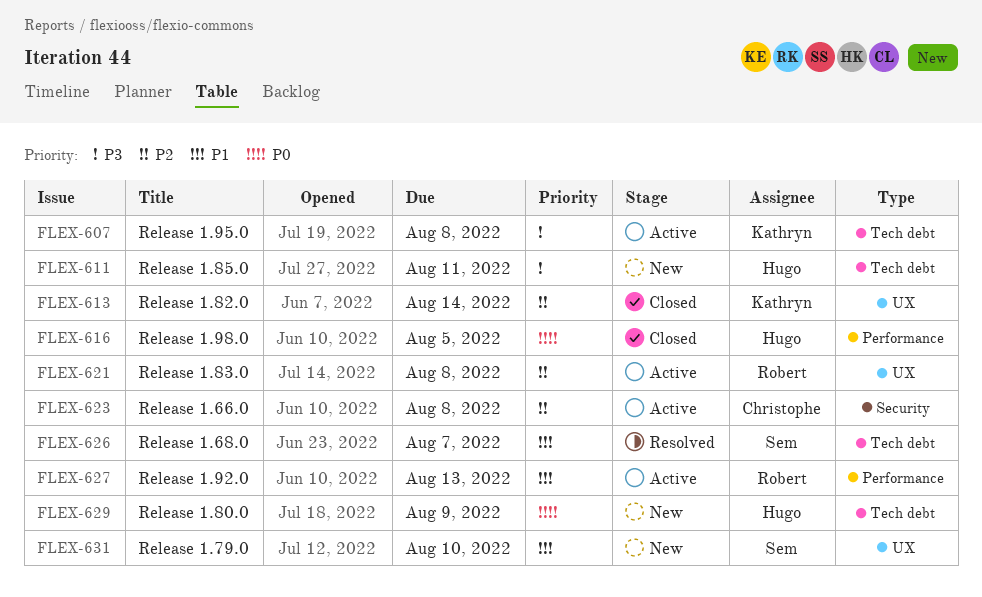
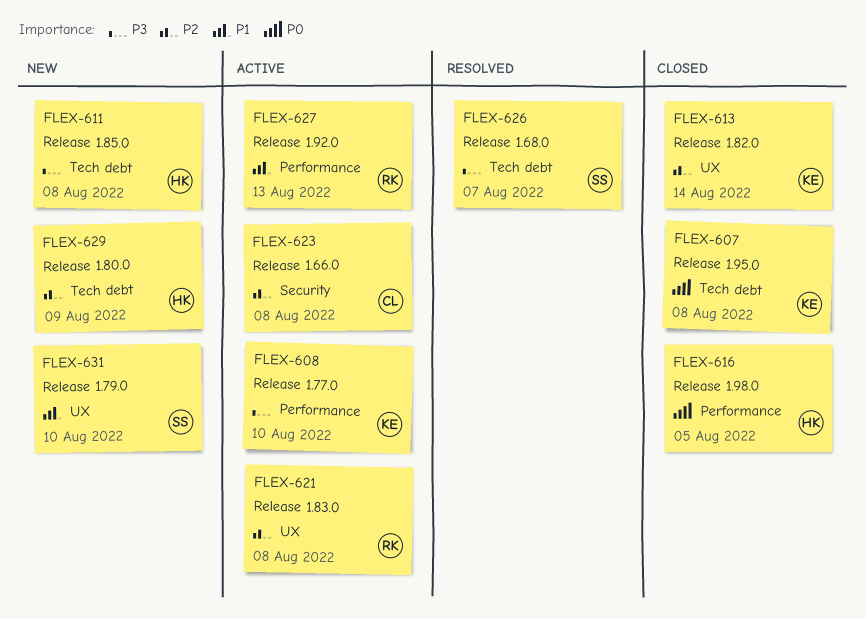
FLEX-607, status: Active -> Closed
FLEX-607, priority: P3 -> P0
FLEX-608: none -> present
FLEX-611, due: Aug 11 -> Aug 8
FLEX-626, priority: P1 -> P3
FLEX-629, priority: P0 -> P2

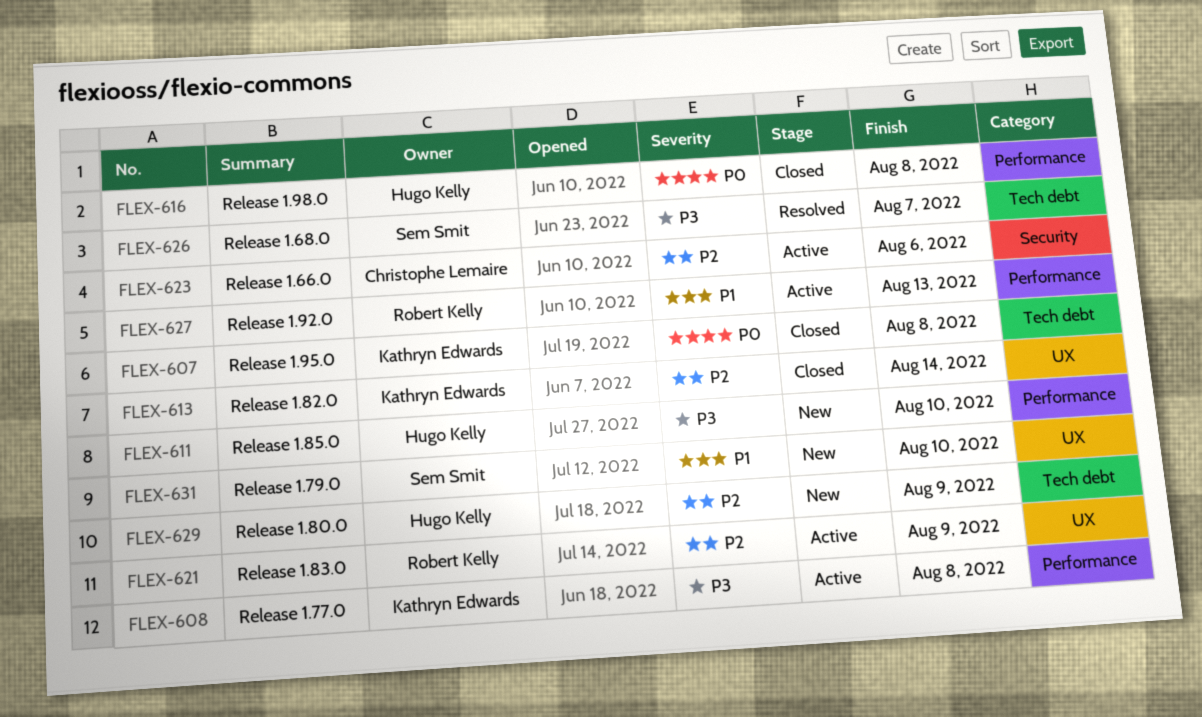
FLEX-608, due: Aug 10 -> Aug 8
FLEX-611, label: Tech debt -> Performance
FLEX-611, due: Aug 8 -> Aug 10
FLEX-616, due: Aug 5 -> Aug 8
FLEX-621, due: Aug 8 -> Aug 9
FLEX-623, due: Aug 8 -> Aug 6

